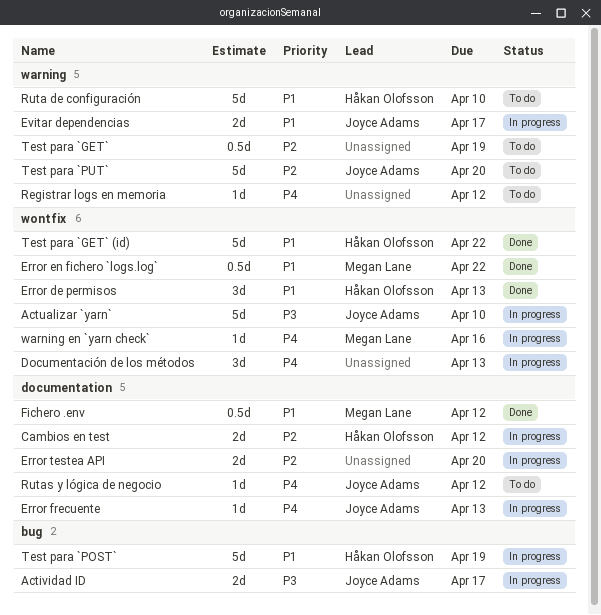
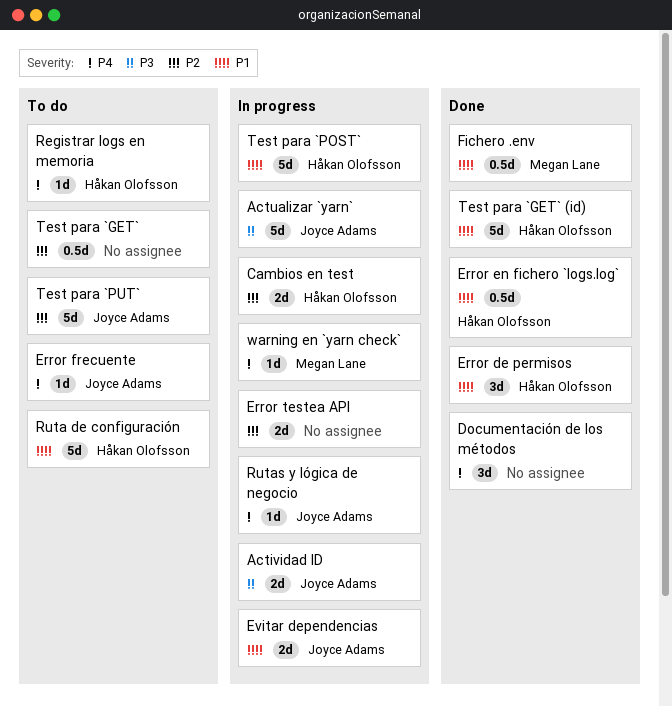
Documentación de los métodos, status: In progress -> Done
Error en fichero `logs.log`, owner: Megan Lane -> Håkan Olofsson
Error frecuente, status: In progress -> To do
Registrar logs en memoria, owner: none -> Håkan Olofsson
Rutas y lógica de negocio, status: To do -> In progress

